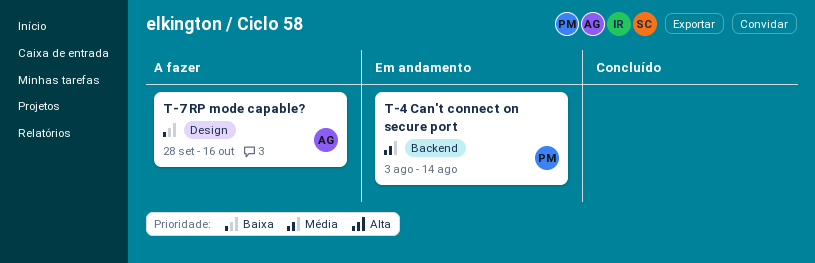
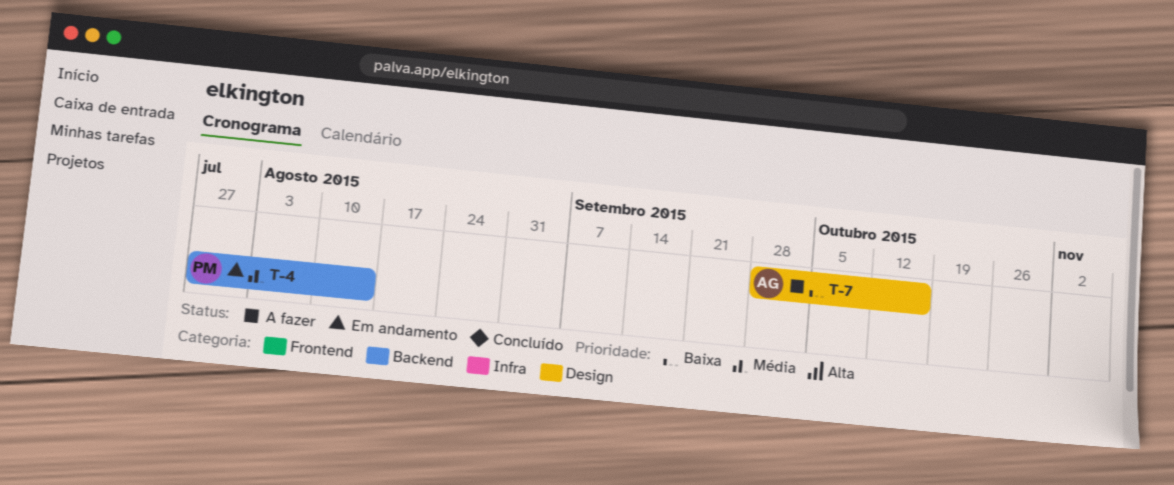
T-4, start: Aug 3 -> Jul 27

